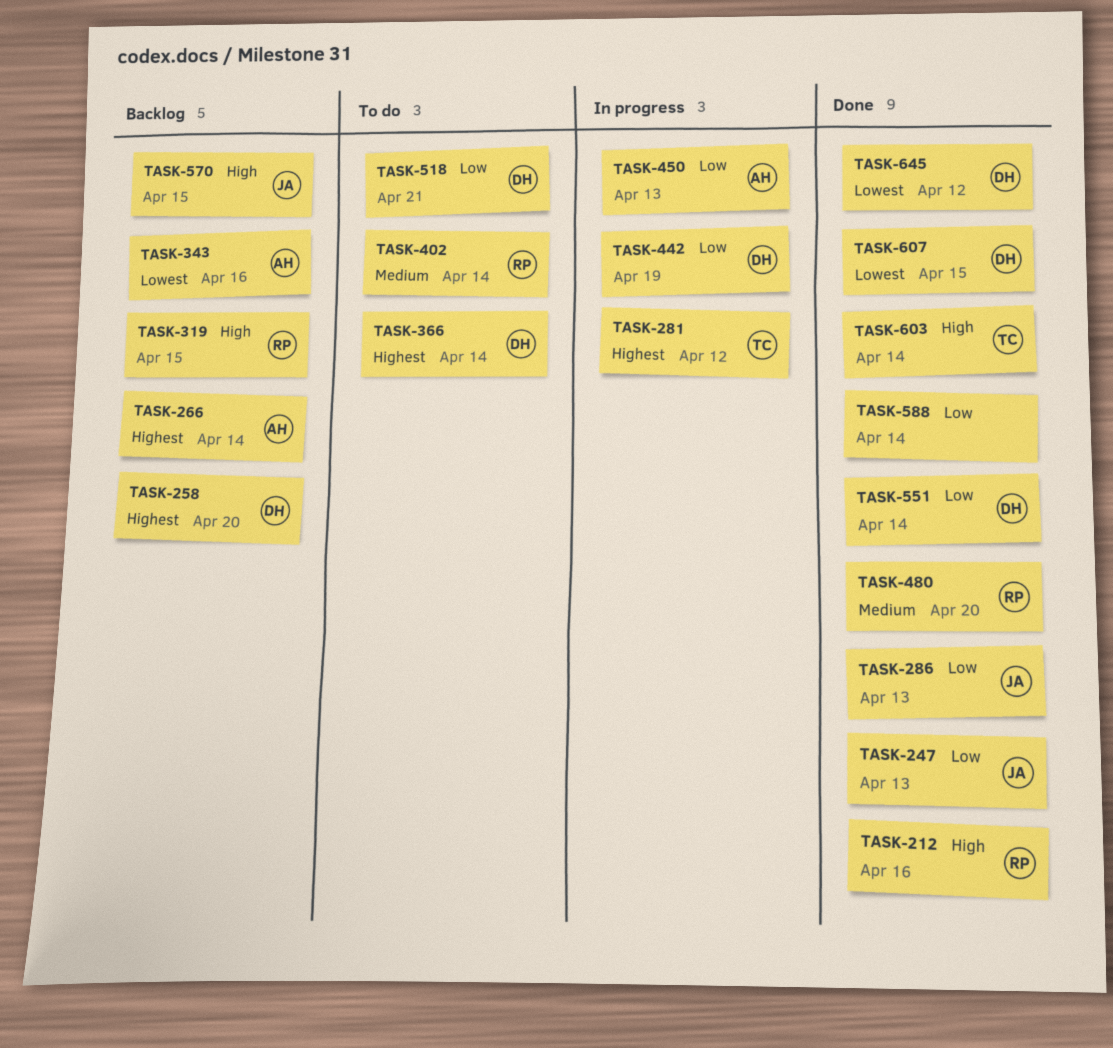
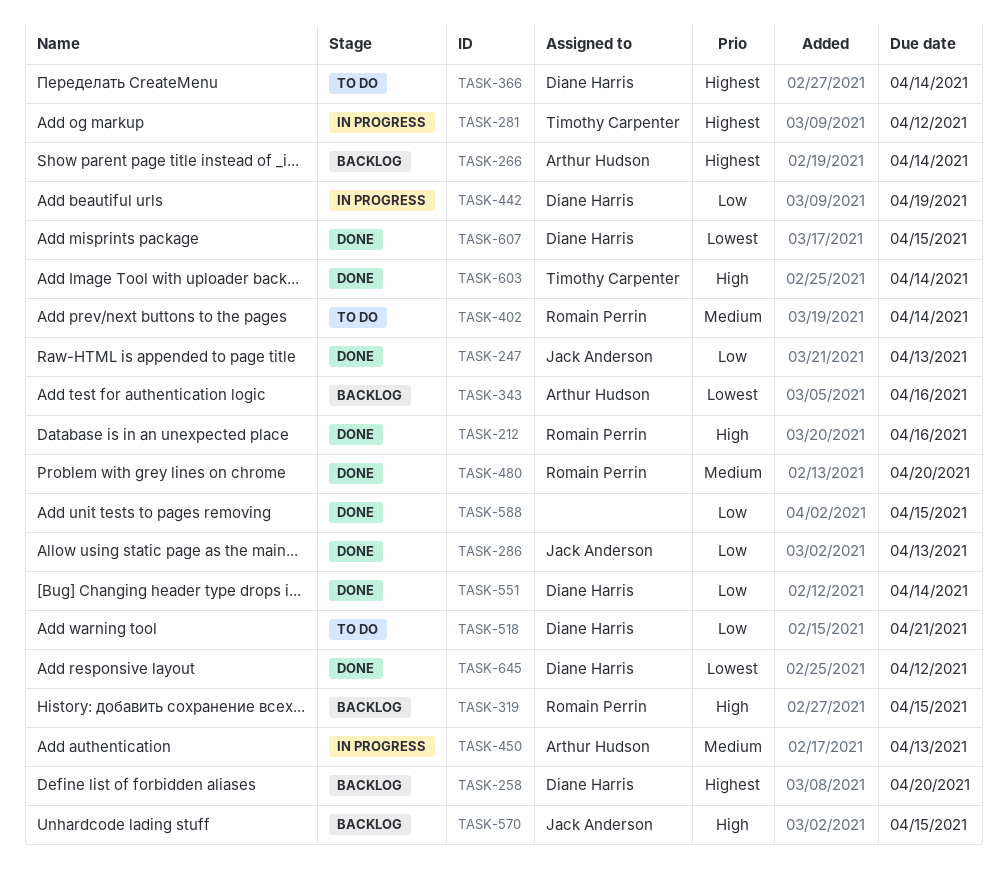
TASK-450, priority: Low -> Medium
TASK-588, due: Apr 14 -> Apr 15

